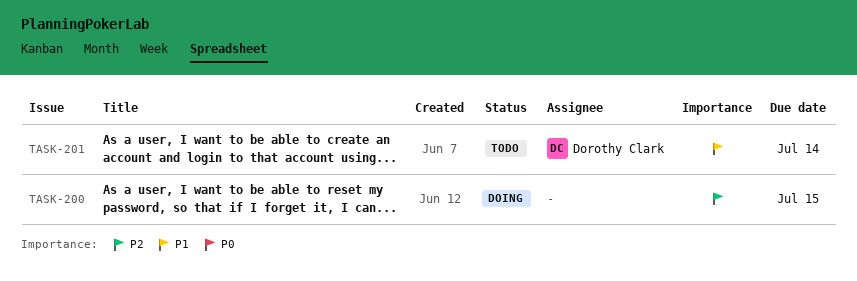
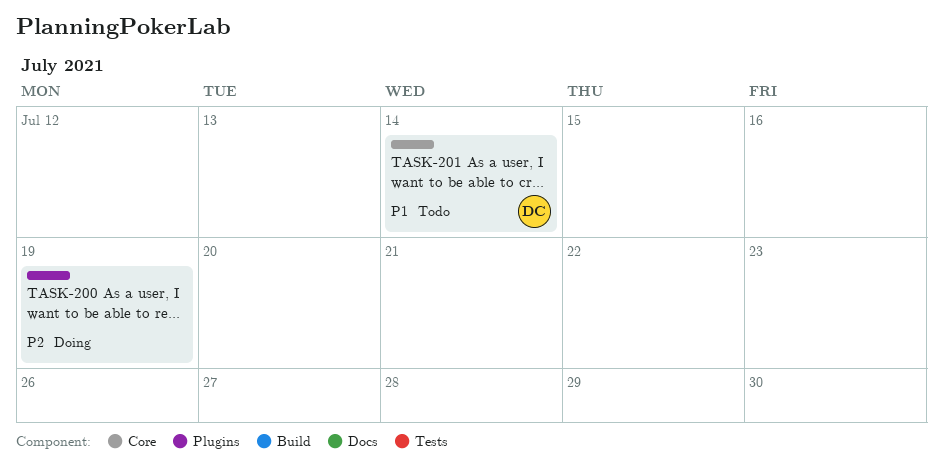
TASK-200, due: Jul 15 -> Jul 19

